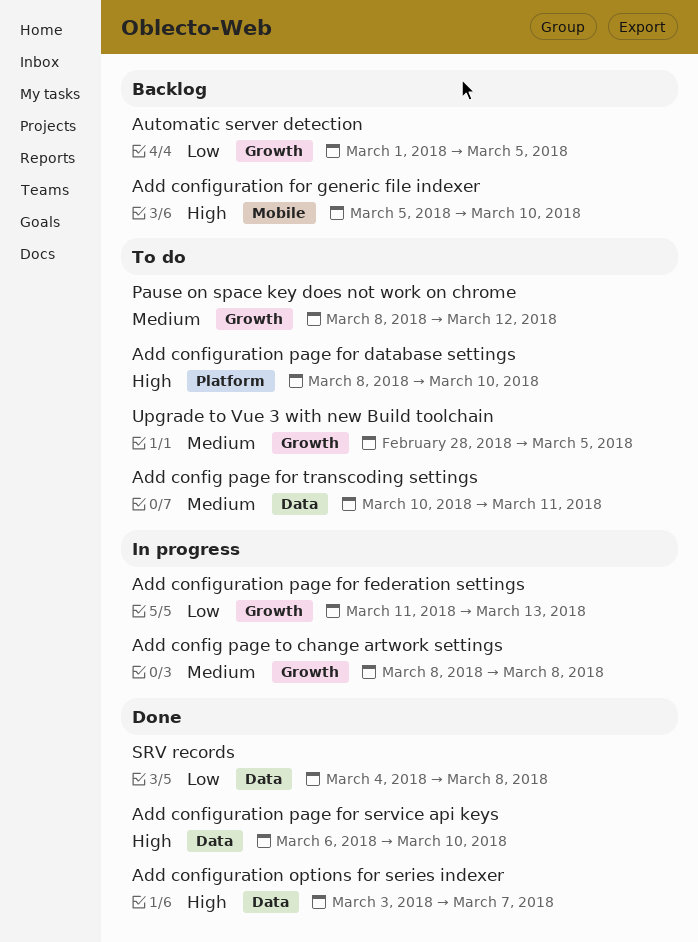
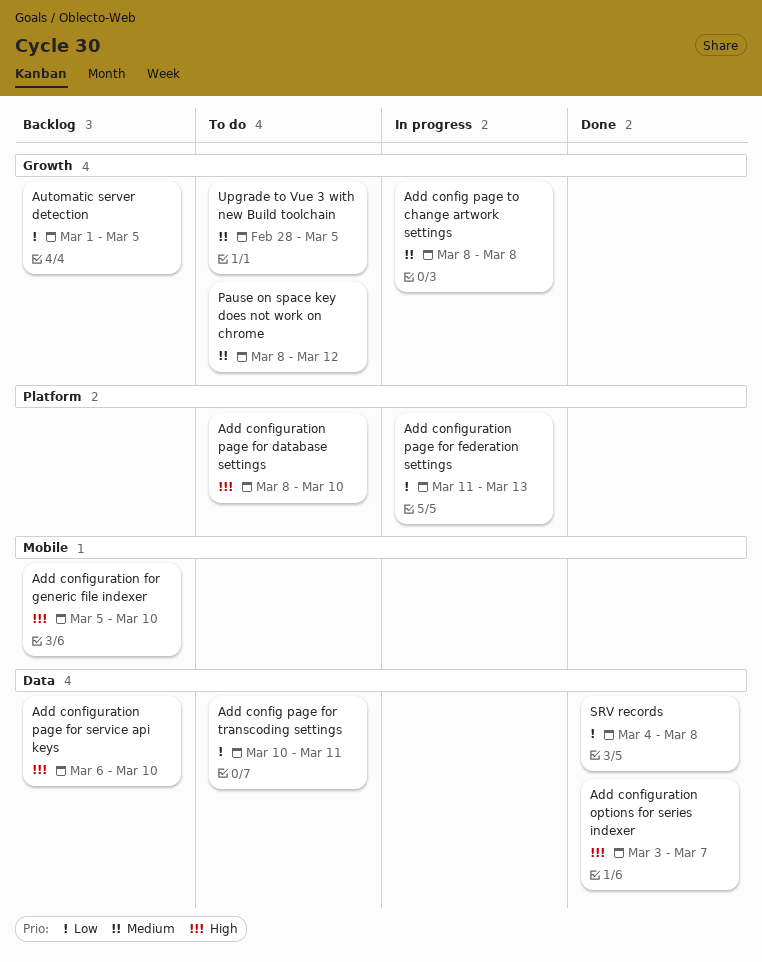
Add config page for transcoding settings, priority: Medium -> Low
Add configuration page for federation settings, label: Growth -> Platform
Add configuration page for service api keys, status: Done -> Backlog

